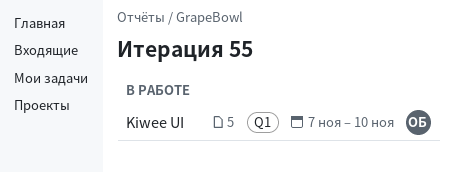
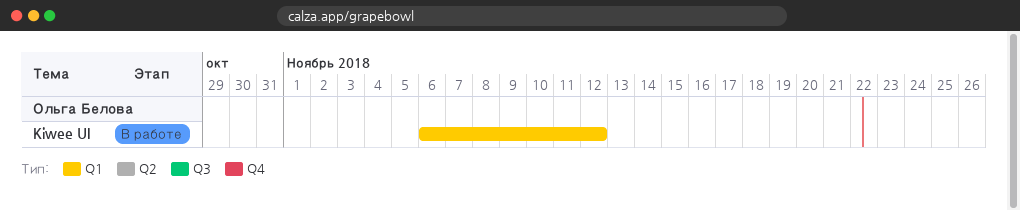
Kiwee UI, start: Nov 7 -> Nov 6
Kiwee UI, due: Nov 10 -> Nov 12

